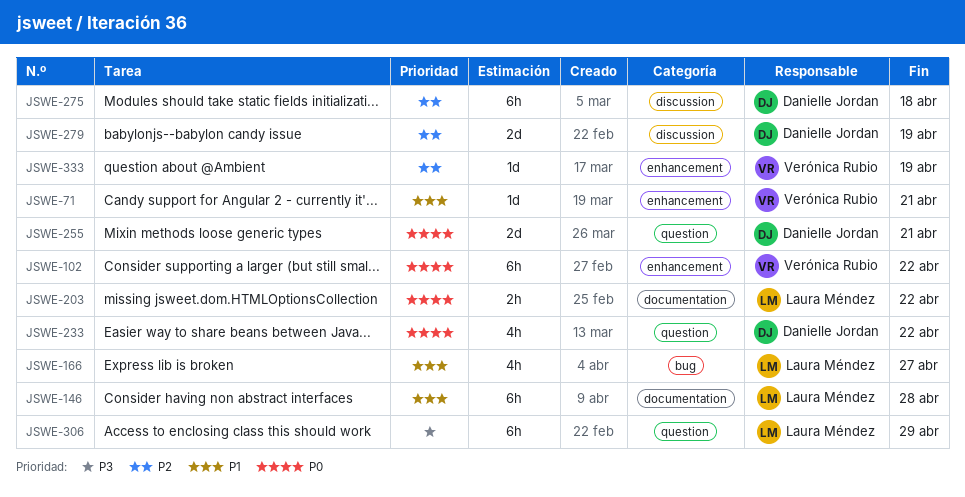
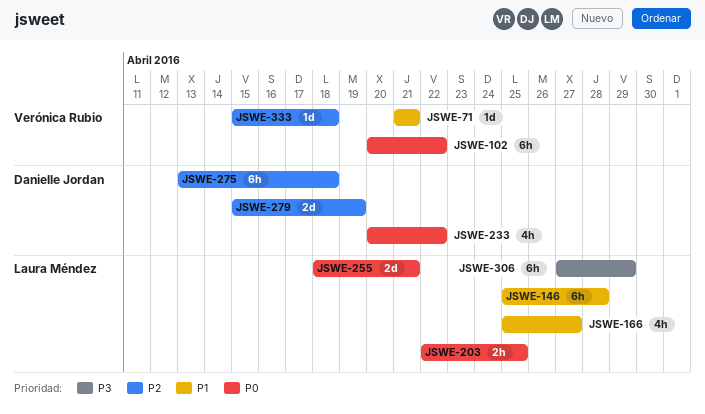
JSWE-203, due: Apr 22 -> Apr 25
JSWE-255, owner: Danielle Jordan -> Laura Méndez
JSWE-333, due: Apr 19 -> Apr 18

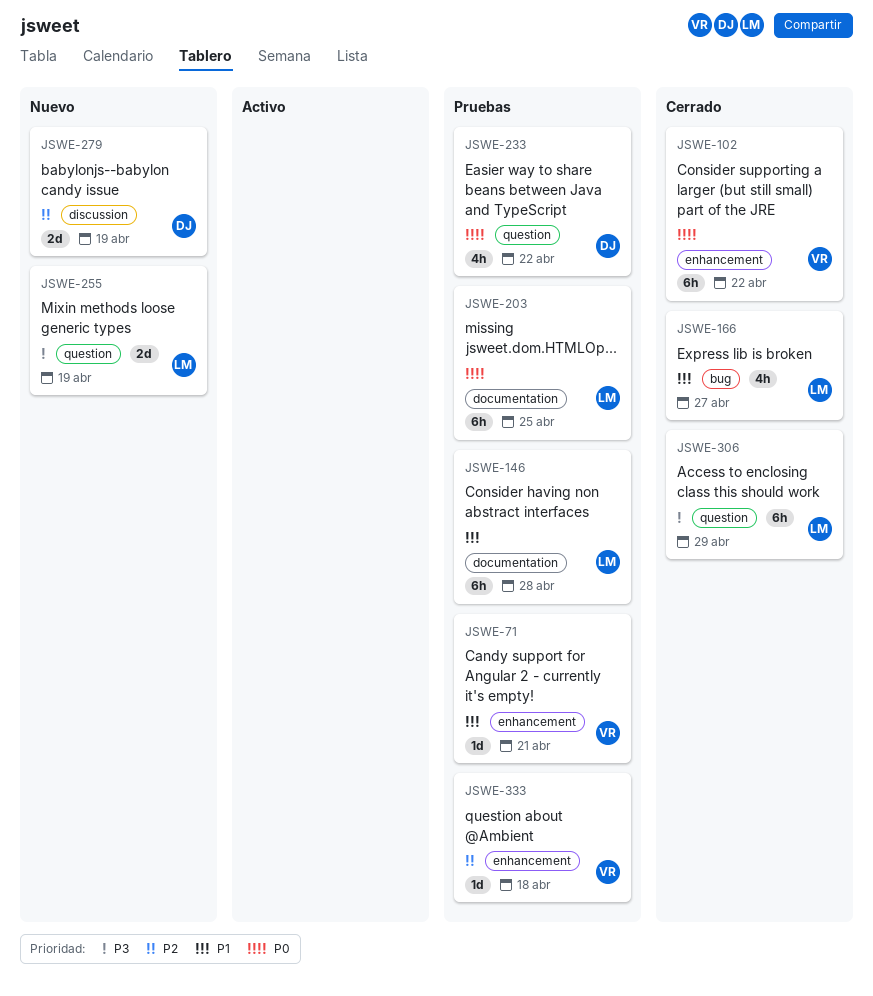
JSWE-203, estimate: 2h -> 6h
JSWE-255, priority: P0 -> P3
JSWE-255, due: Apr 21 -> Apr 19
JSWE-275: present -> none

